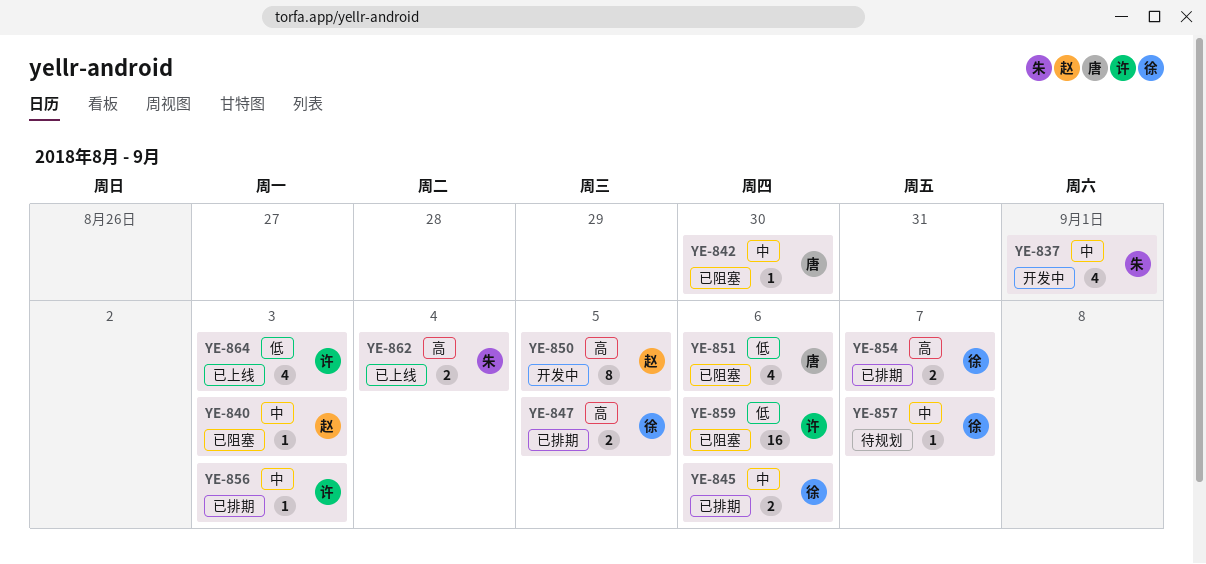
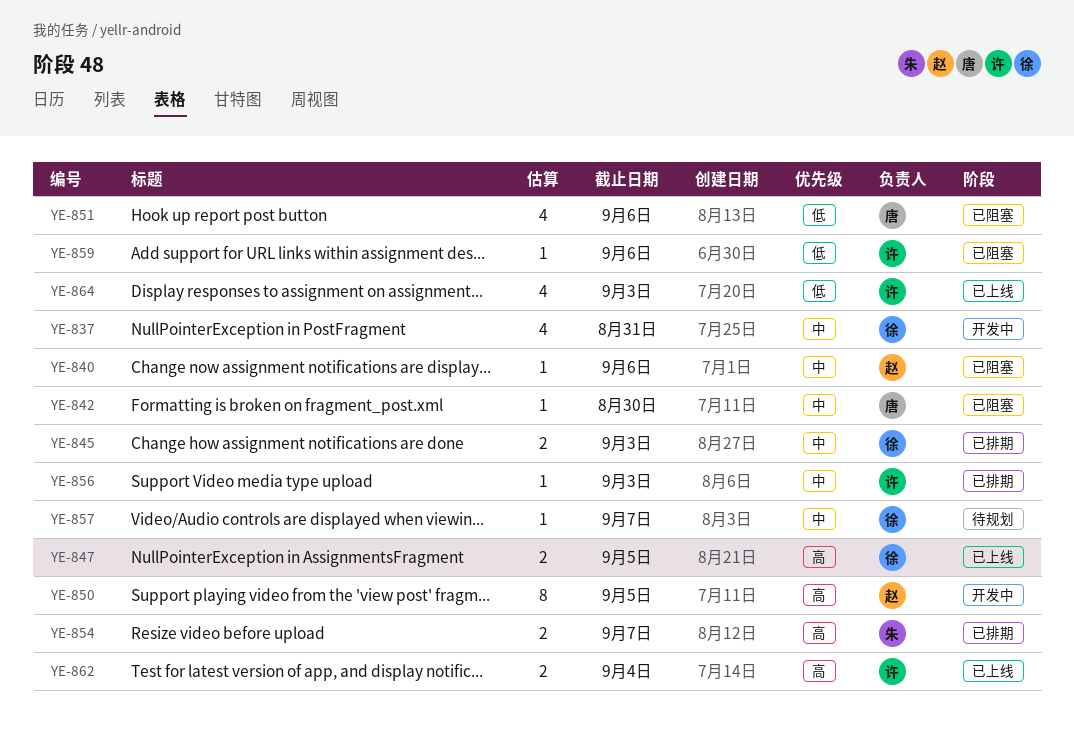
YE-837, owner: 朱 -> 徐
YE-837, due: Sep 1 -> Aug 31
YE-840, due: Sep 3 -> Sep 6
YE-845, due: Sep 6 -> Sep 3
YE-847, status: 已排期 -> 已上线
YE-854, owner: 徐 -> 朱
YE-859, estimate: 16 -> 1
YE-862, owner: 朱 -> 许

